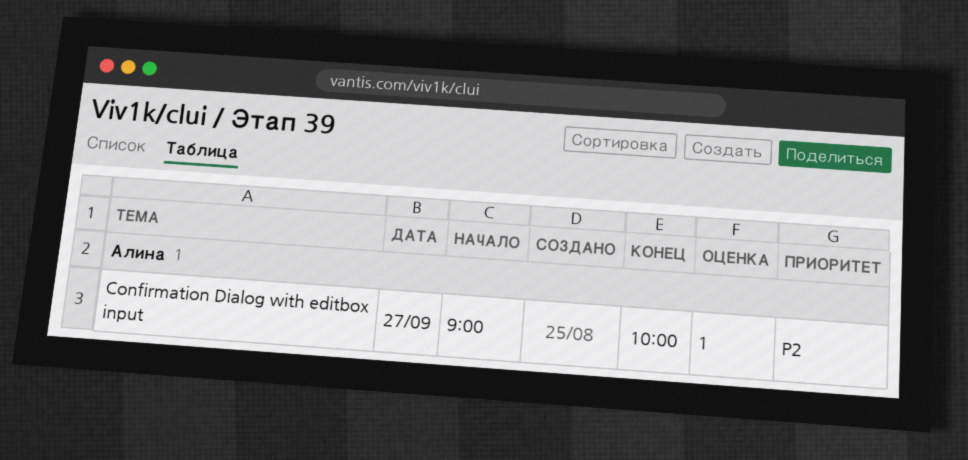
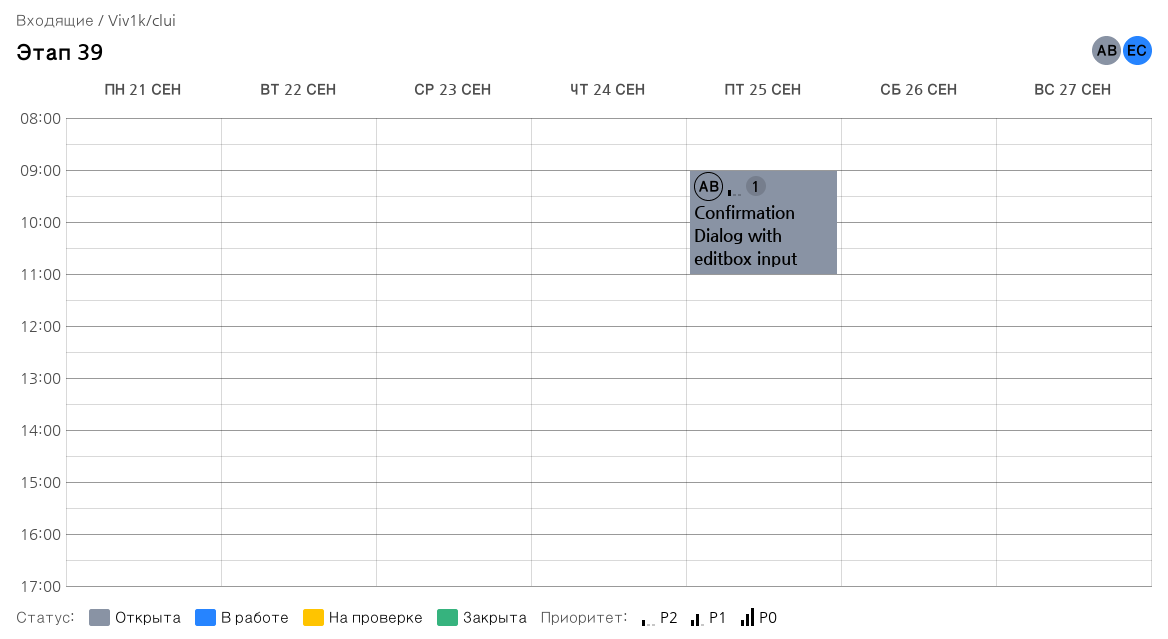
Confirmation Dialog with editbox input, day: Sep 27 -> Sep 25
Confirmation Dialog with editbox input, ends: 10:00 -> 11:00

